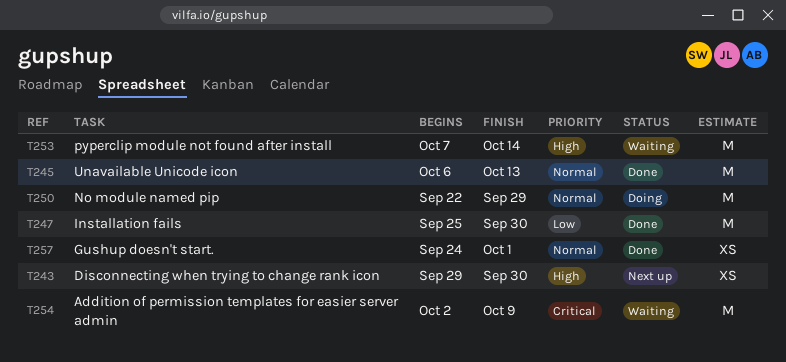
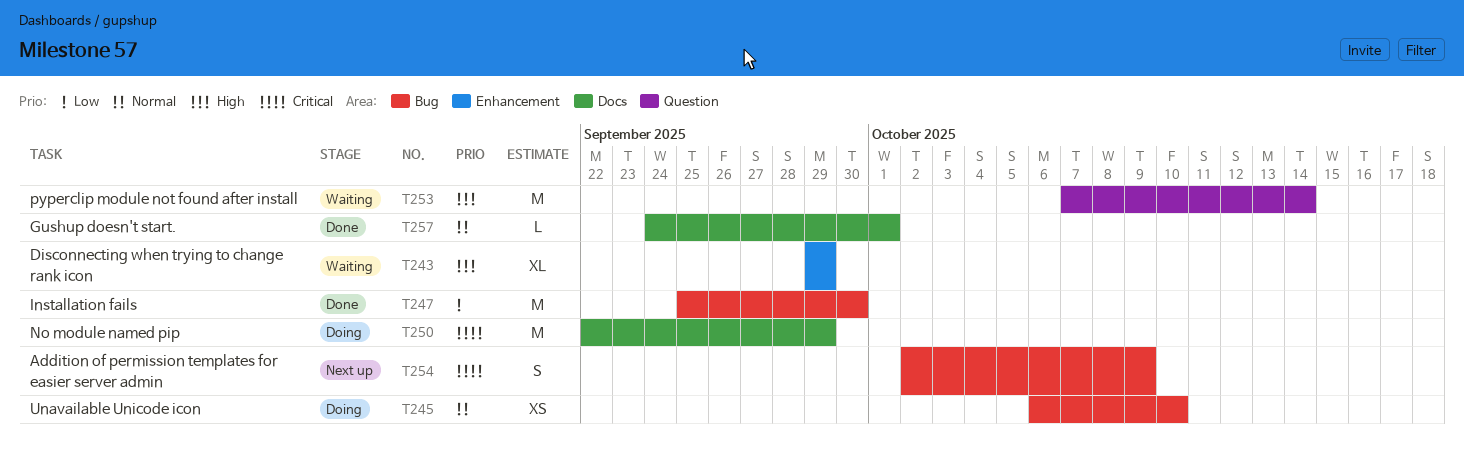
T243, status: Next up -> Waiting
T243, estimate: XS -> XL
T243, due: Sep 30 -> Sep 29
T245, status: Done -> Doing
T245, estimate: M -> XS
T245, due: Oct 13 -> Oct 10
T250, priority: Normal -> Critical
T254, status: Waiting -> Next up
T254, estimate: M -> S
T257, estimate: XS -> L

